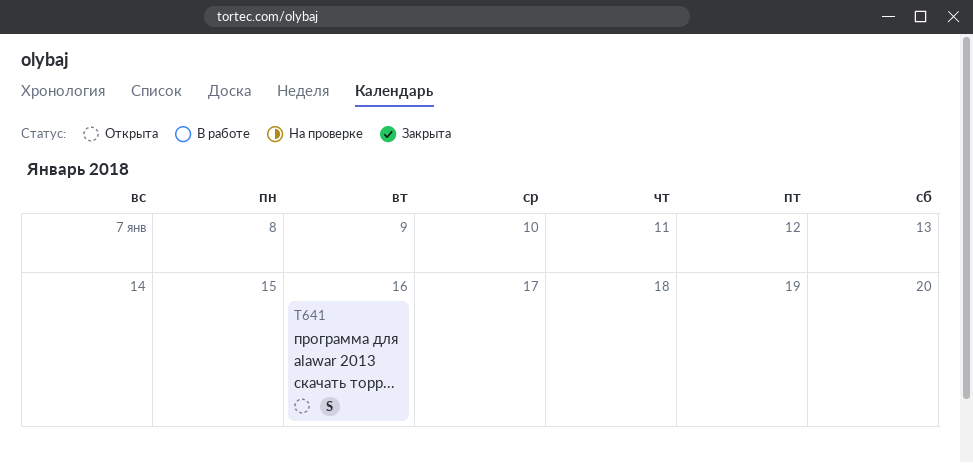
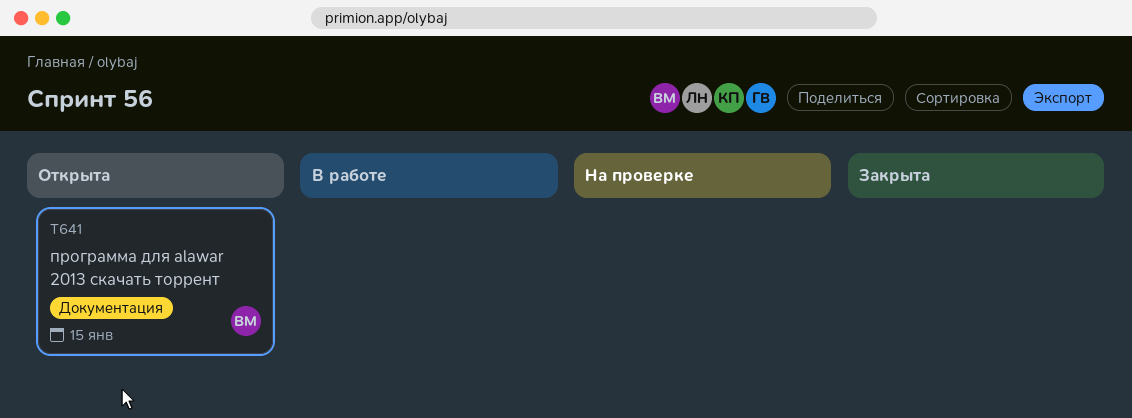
T641, due: Jan 16 -> Jan 15

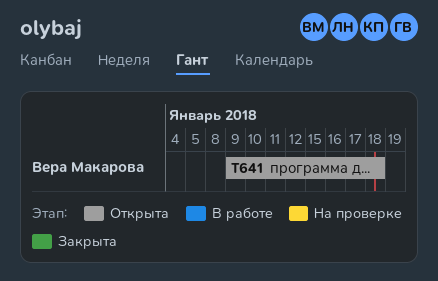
T641, due: Jan 15 -> Jan 18

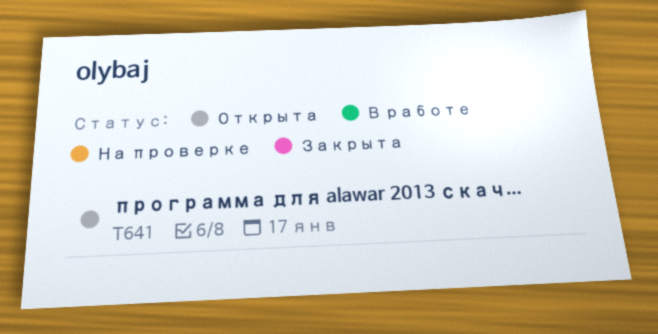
T641, due: Jan 18 -> Jan 17

